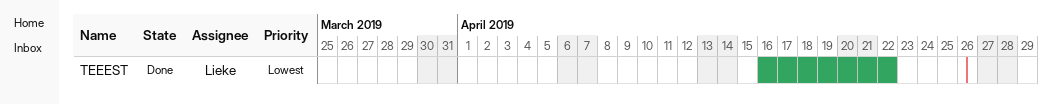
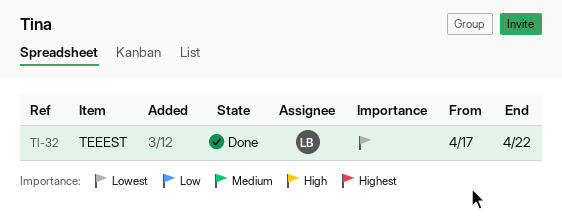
TEEEST, start: Apr 16 -> Apr 17

